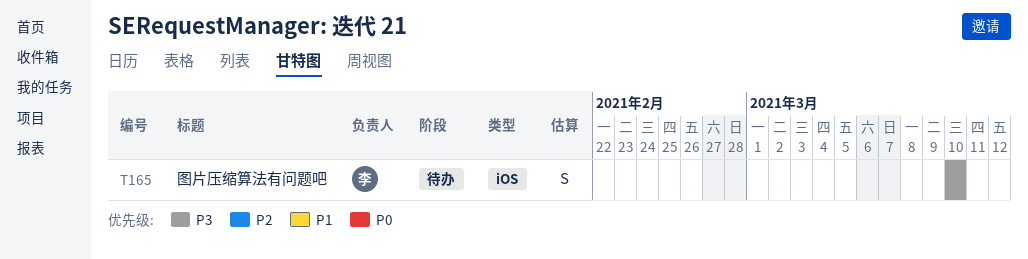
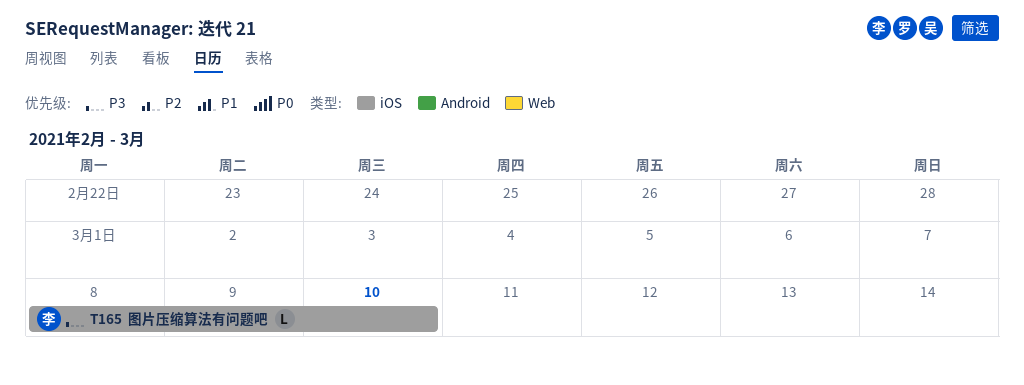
T165, estimate: S -> L
T165, start: Mar 10 -> Mar 8

